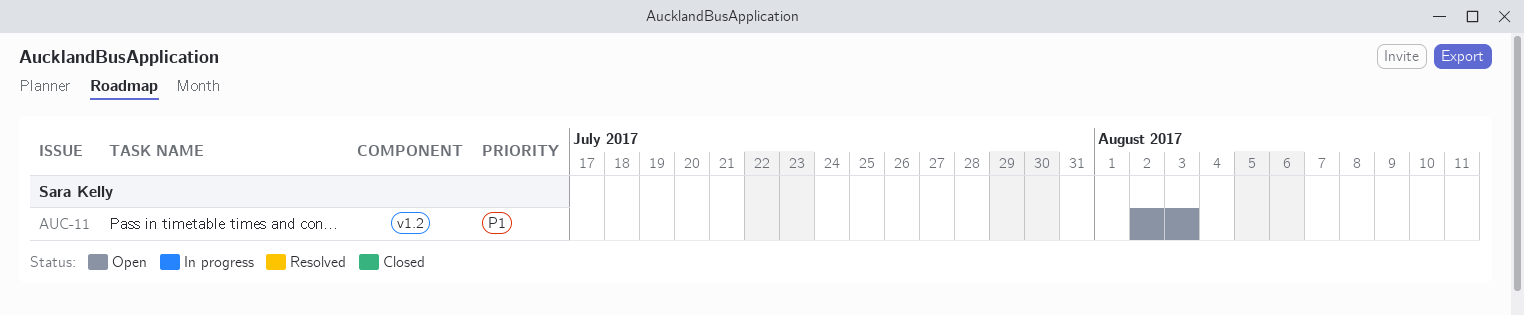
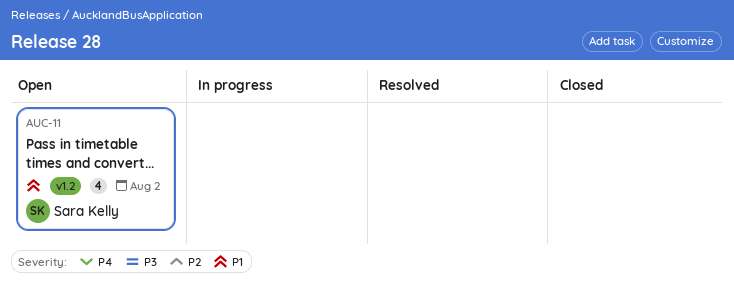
AUC-11, due: Aug 3 -> Aug 2

